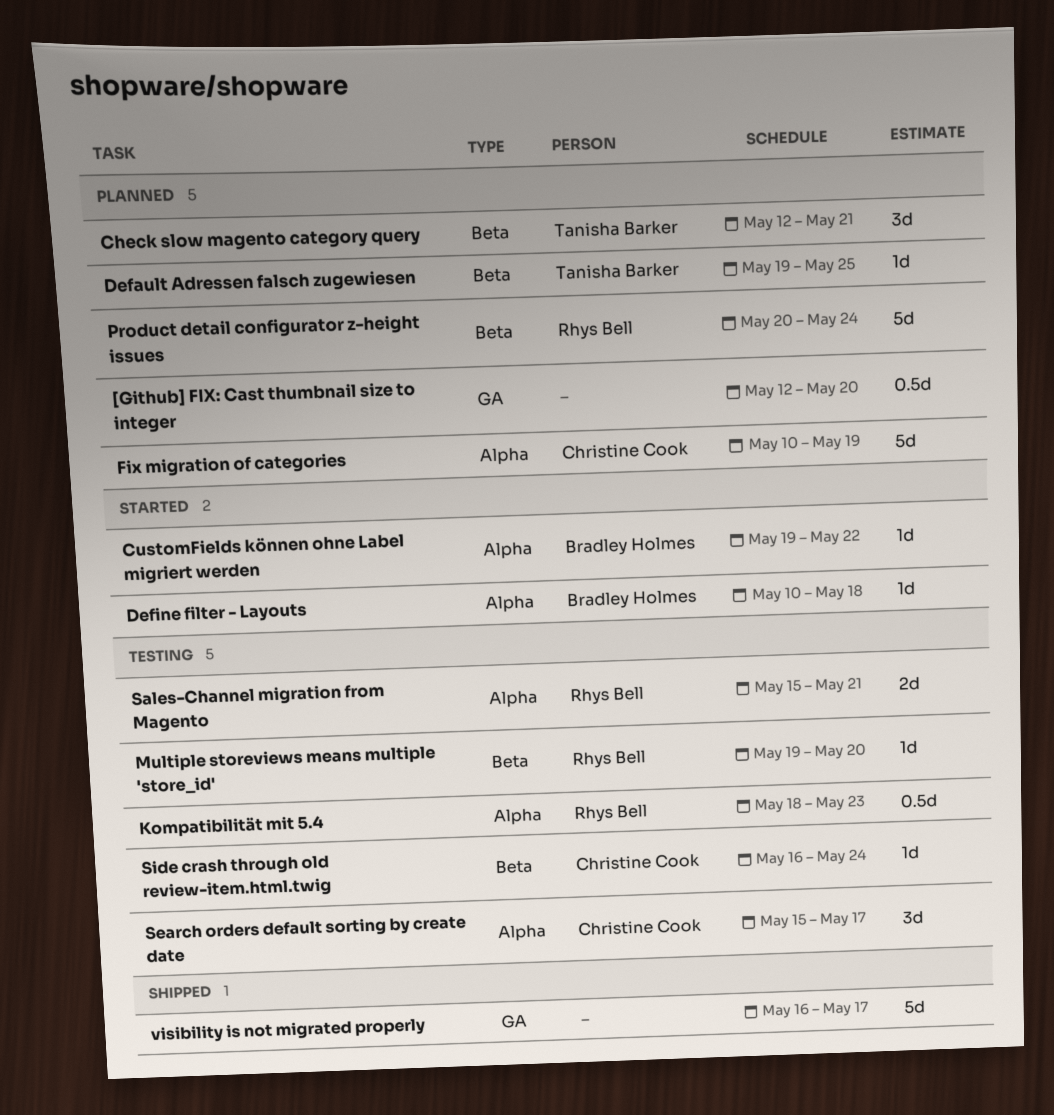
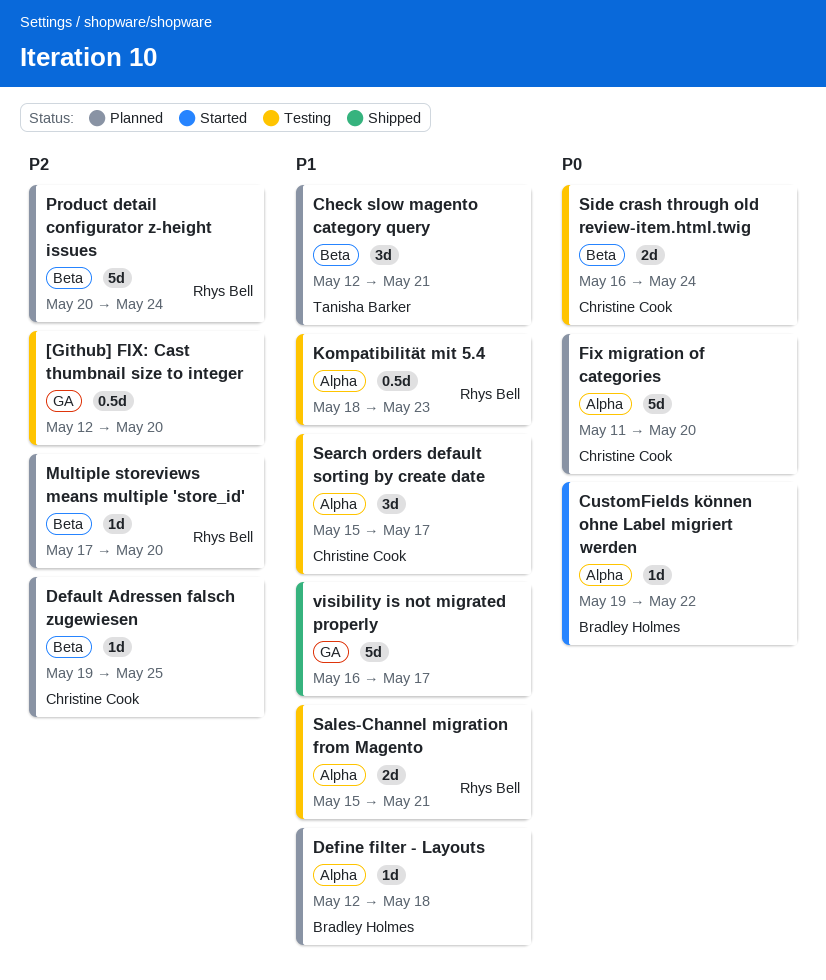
[Github] FIX: Cast thumbnail size to integer, status: Planned -> Testing
Default Adressen falsch zugewiesen, owner: Tanisha Barker -> Christine Cook
Define filter - Layouts, status: Started -> Planned
Define filter - Layouts, start: May 10 -> May 12
Fix migration of categories, start: May 10 -> May 11
Fix migration of categories, due: May 19 -> May 20
Multiple storeviews means multiple 'store_id', status: Testing -> Planned
Multiple storeviews means multiple 'store_id', start: May 19 -> May 17
Side crash through old review-item.html.twig, estimate: 1d -> 2d

